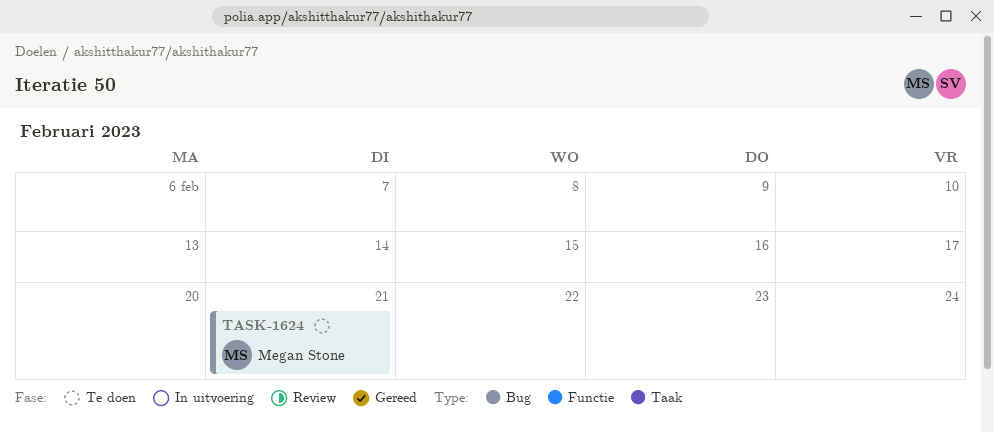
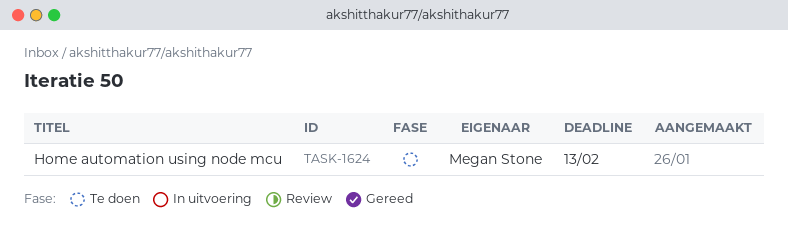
TASK-1624, due: Feb 21 -> Feb 13

